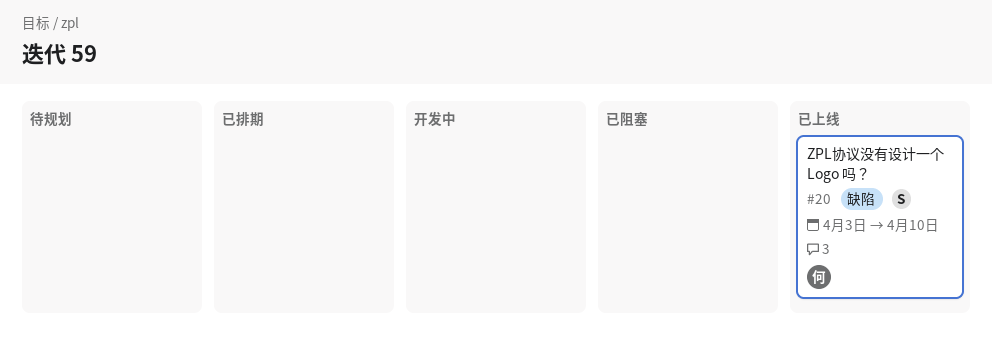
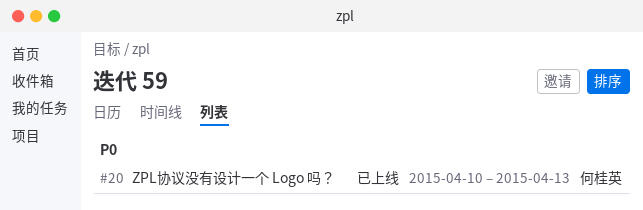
#20, start: Apr 3 -> Apr 10
#20, due: Apr 10 -> Apr 13

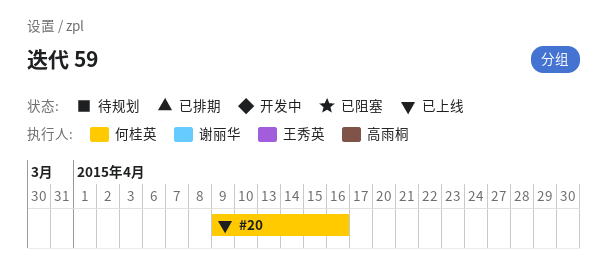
#20, start: Apr 10 -> Apr 9
#20, due: Apr 13 -> Apr 16

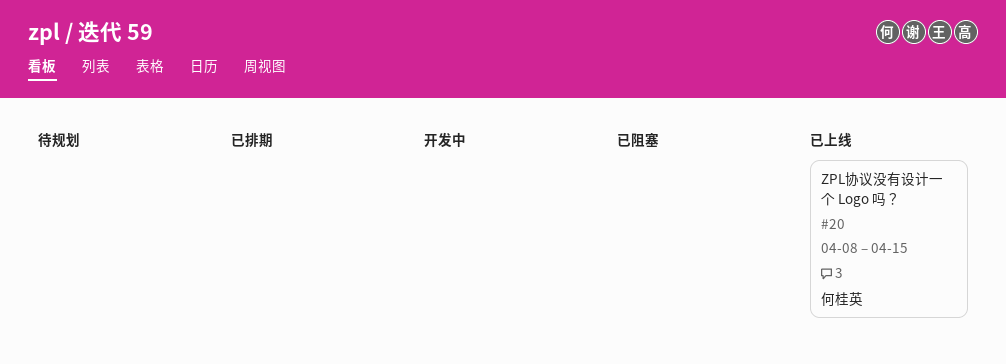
#20, start: Apr 9 -> Apr 8
#20, due: Apr 16 -> Apr 15

